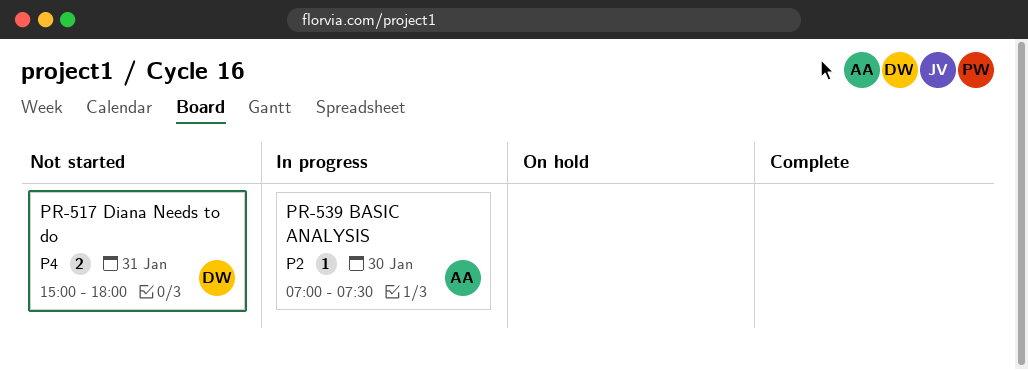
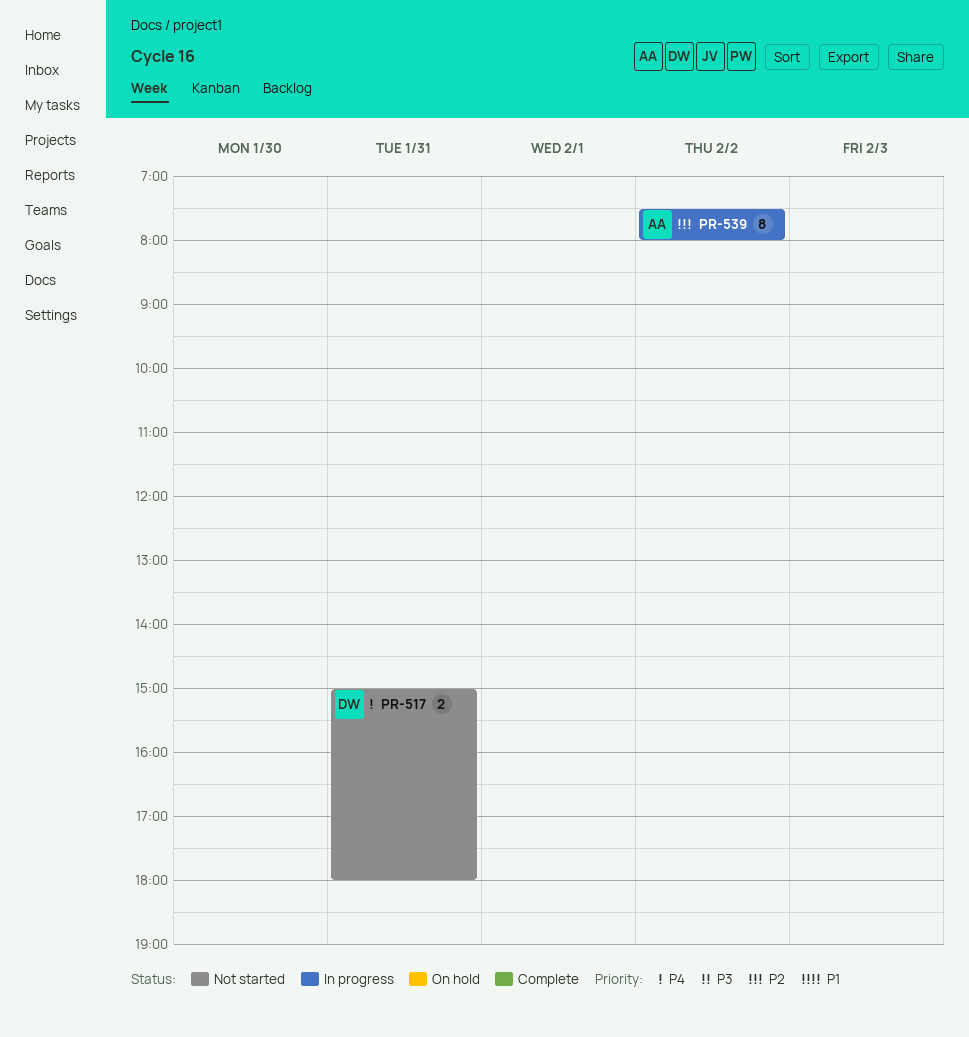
PR-539, estimate: 1 -> 8
PR-539, day: Jan 30 -> Feb 2
PR-539, begins: 07:00 -> 07:30
PR-539, ends: 07:30 -> 08:00

